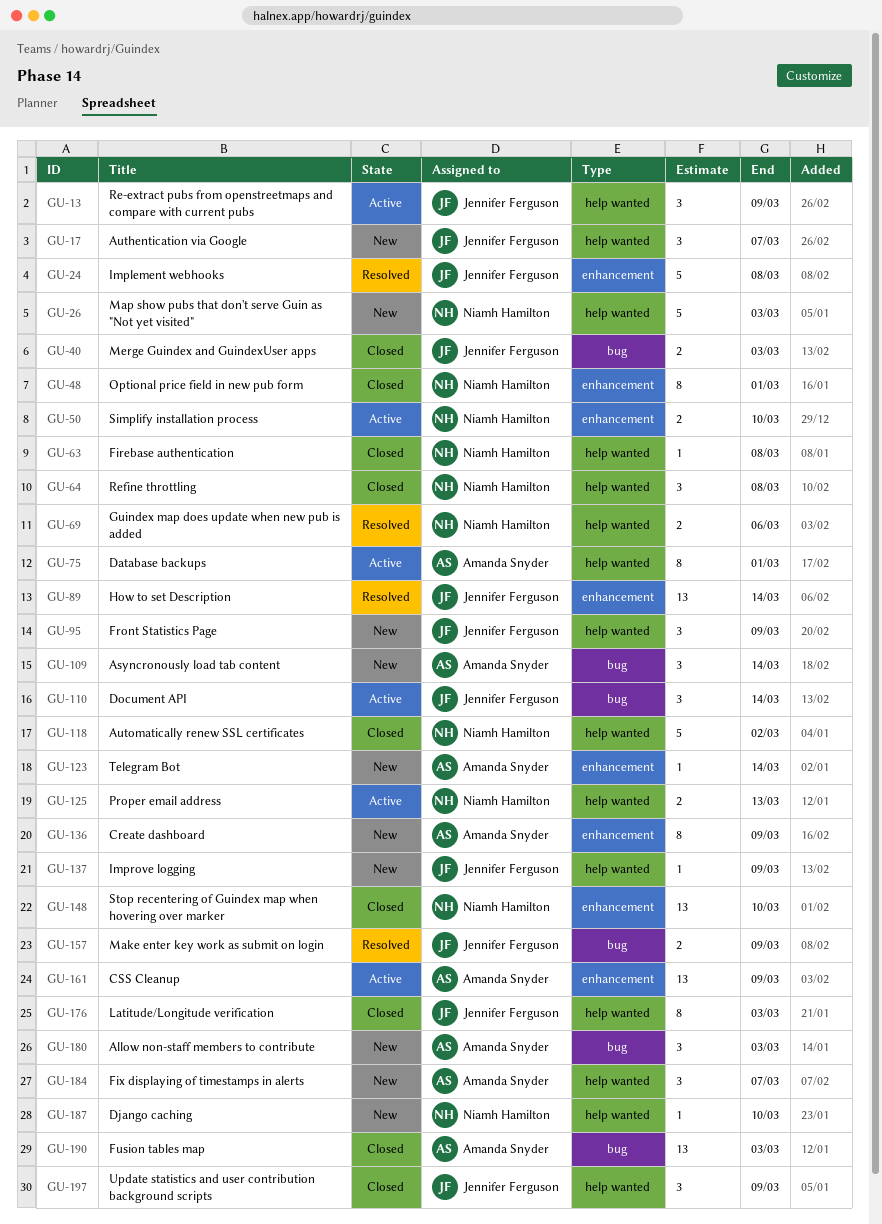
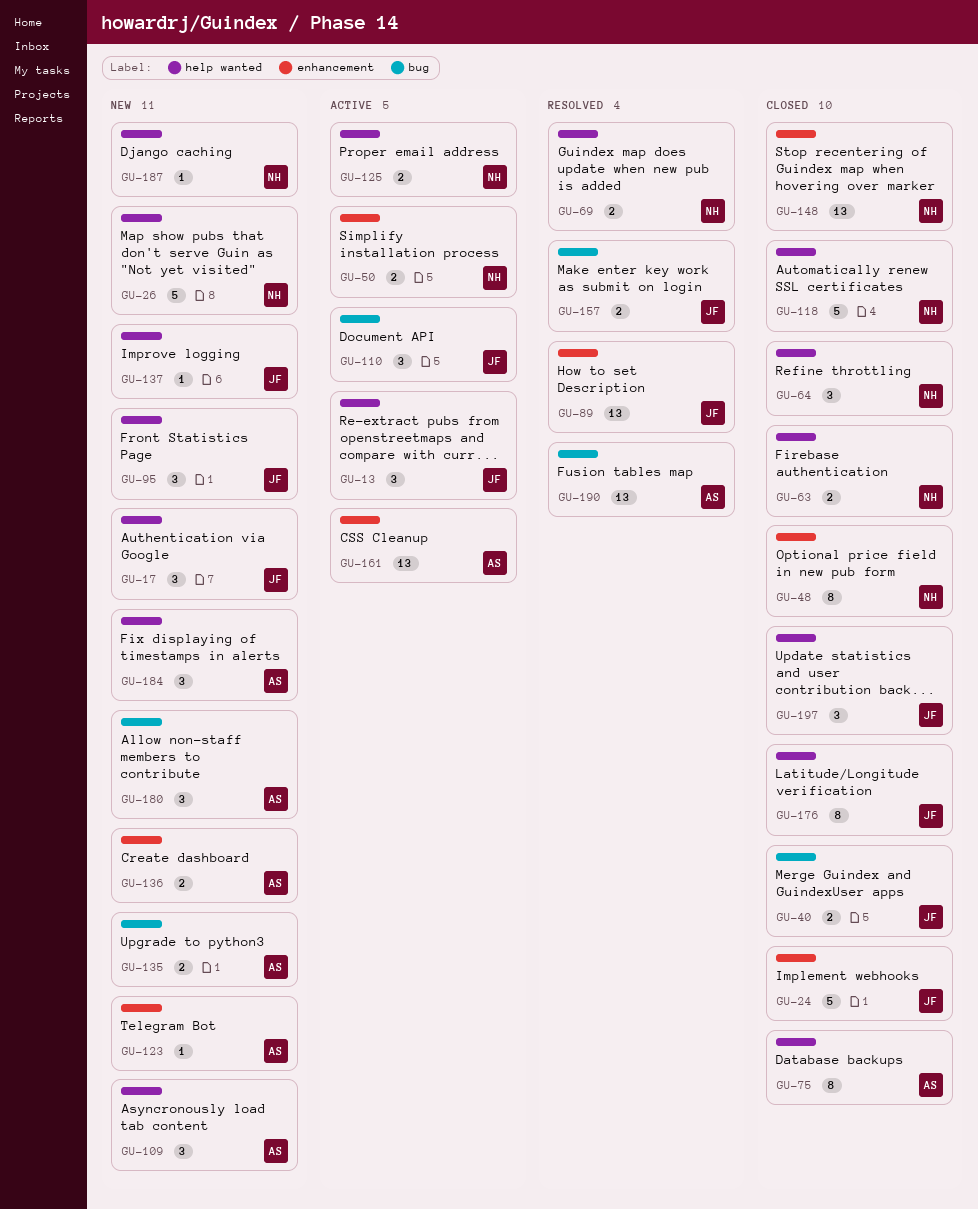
GU-24, status: Resolved -> Closed
GU-63, estimate: 1 -> 2
GU-75, status: Active -> Closed
GU-109, label: bug -> help wanted
GU-135: none -> present
GU-136, estimate: 8 -> 2
GU-190, status: Closed -> Resolved

